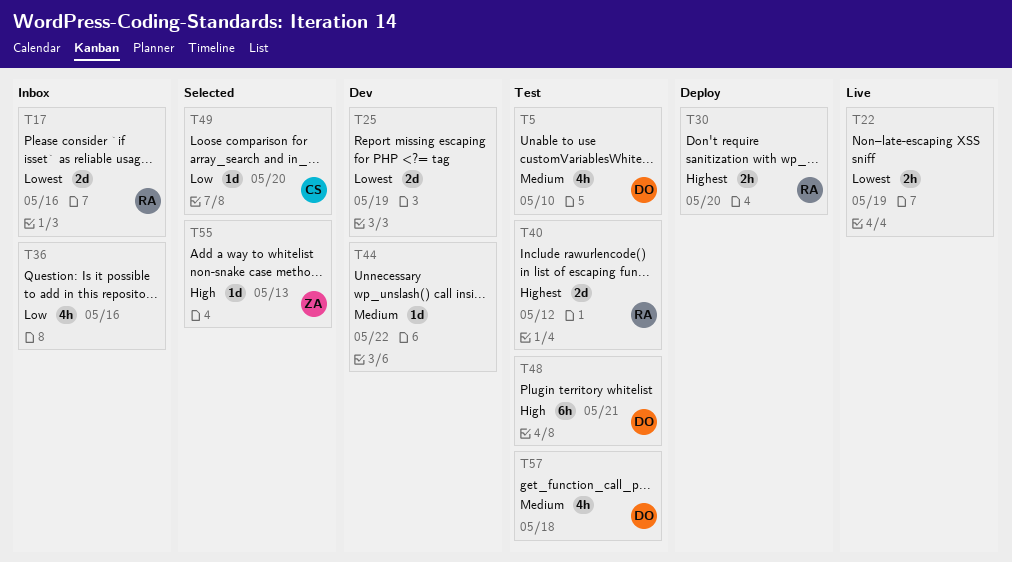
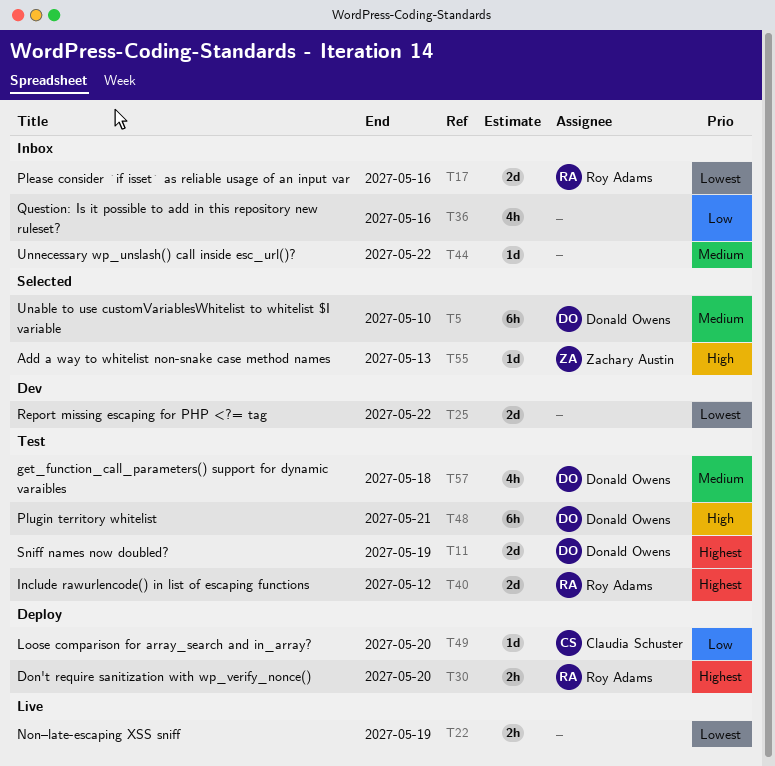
T5, status: Test -> Selected
T5, estimate: 4h -> 6h
T11: none -> present
T25, due: May 19 -> May 22
T44, status: Dev -> Inbox
T49, status: Selected -> Deploy

